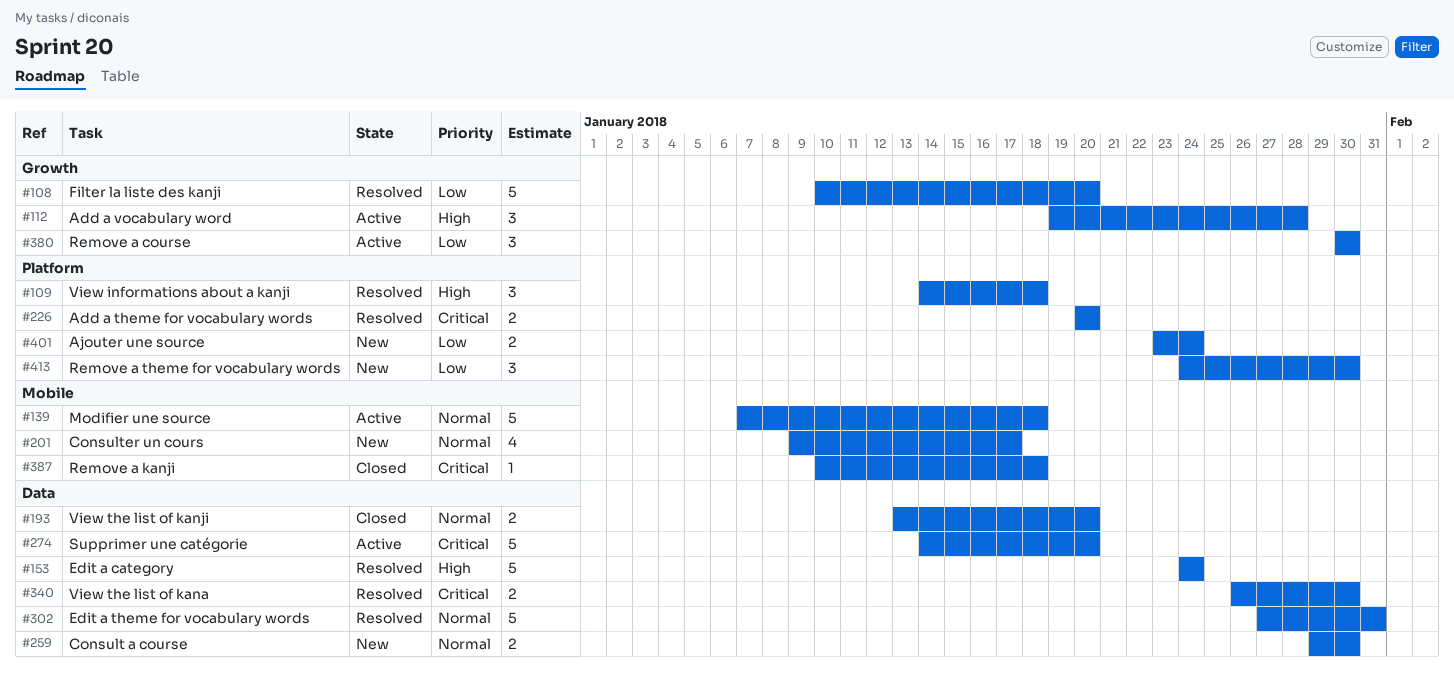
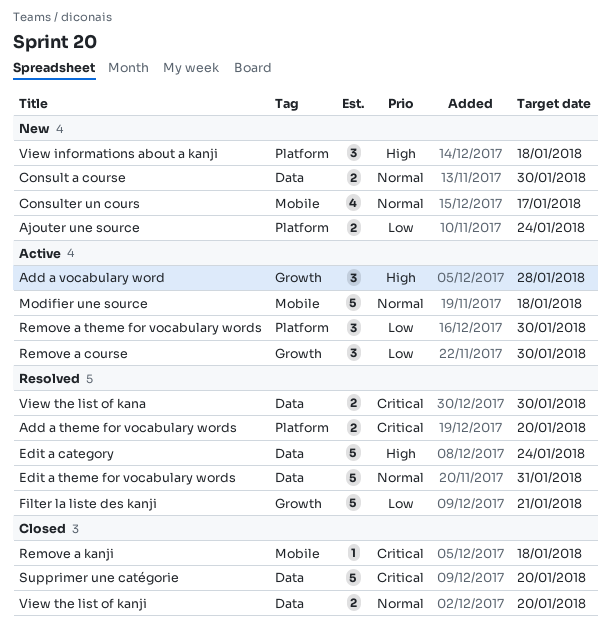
Filter la liste des kanji, due: Jan 20 -> Jan 21
Remove a theme for vocabulary words, status: New -> Active
Supprimer une catégorie, status: Active -> Closed
View informations about a kanji, status: Resolved -> New

